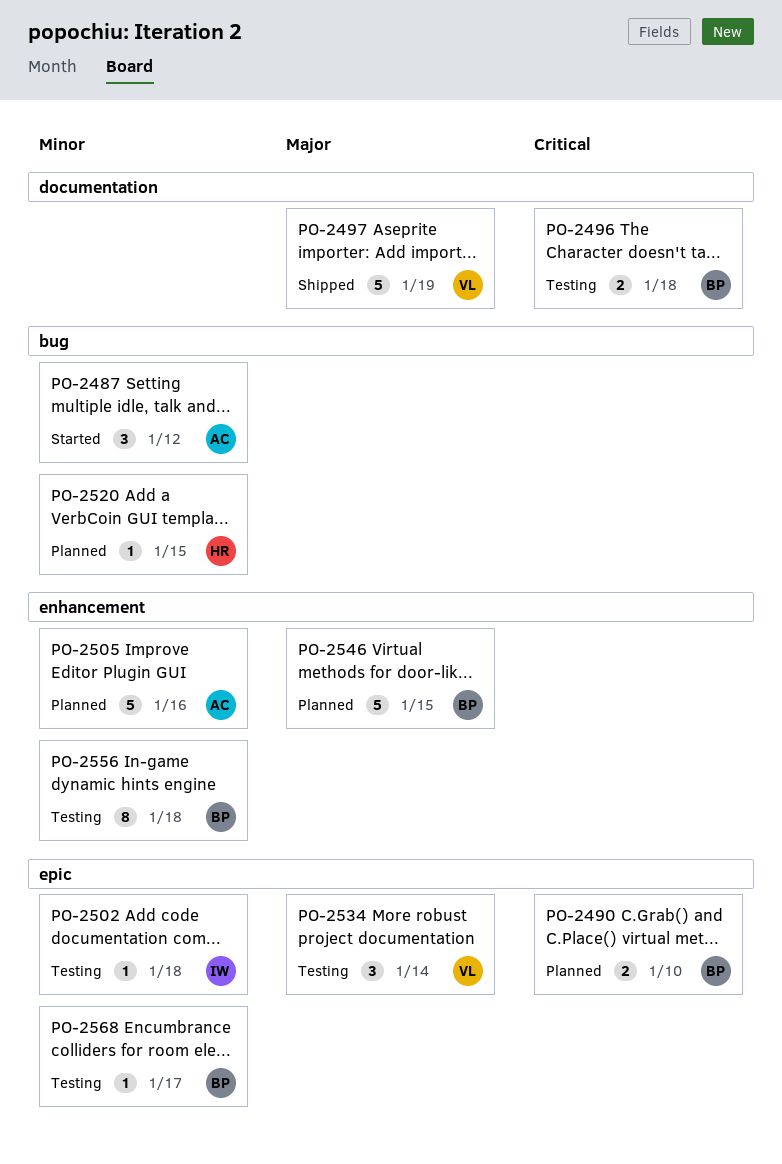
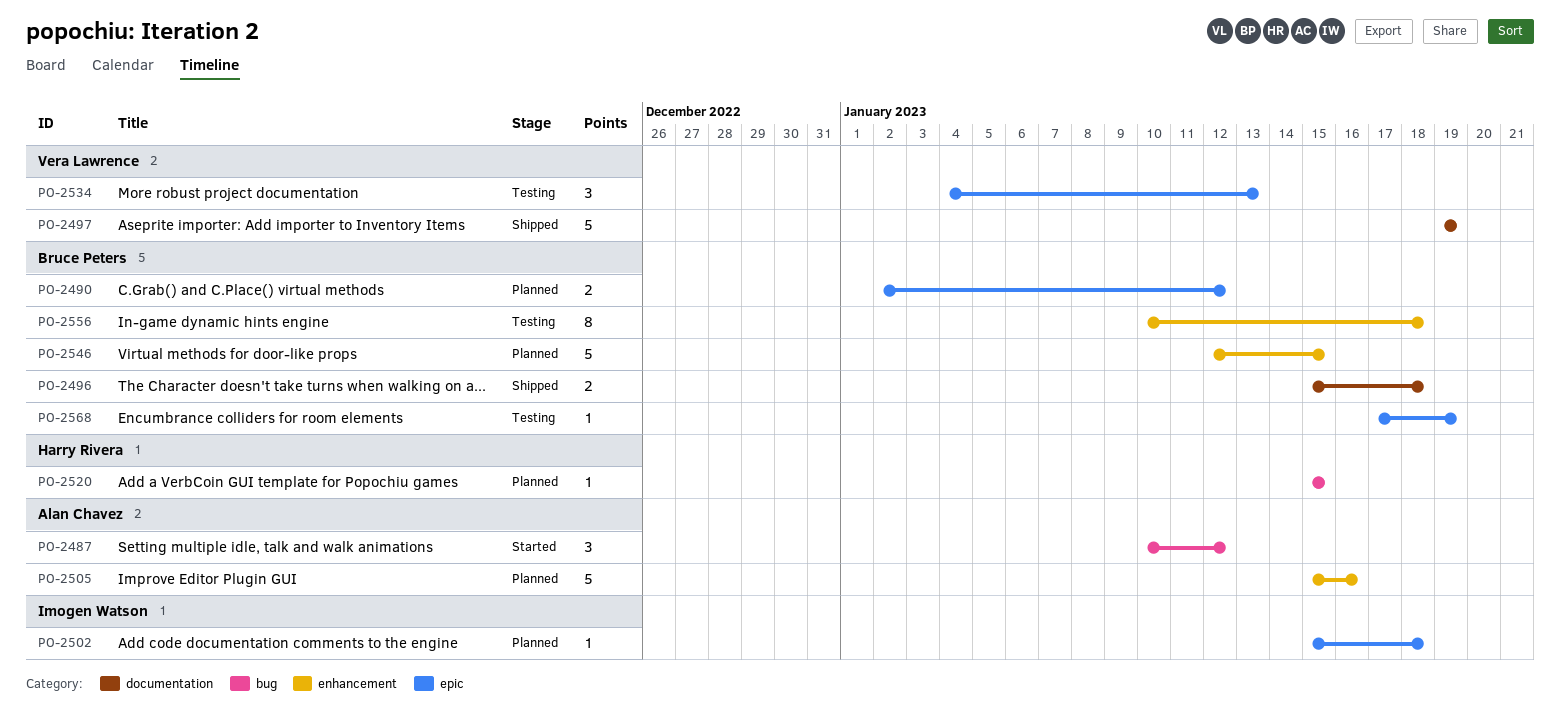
PO-2490, due: Jan 10 -> Jan 12
PO-2496, status: Testing -> Shipped
PO-2502, status: Testing -> Planned
PO-2534, due: Jan 14 -> Jan 13
PO-2568, due: Jan 17 -> Jan 19

